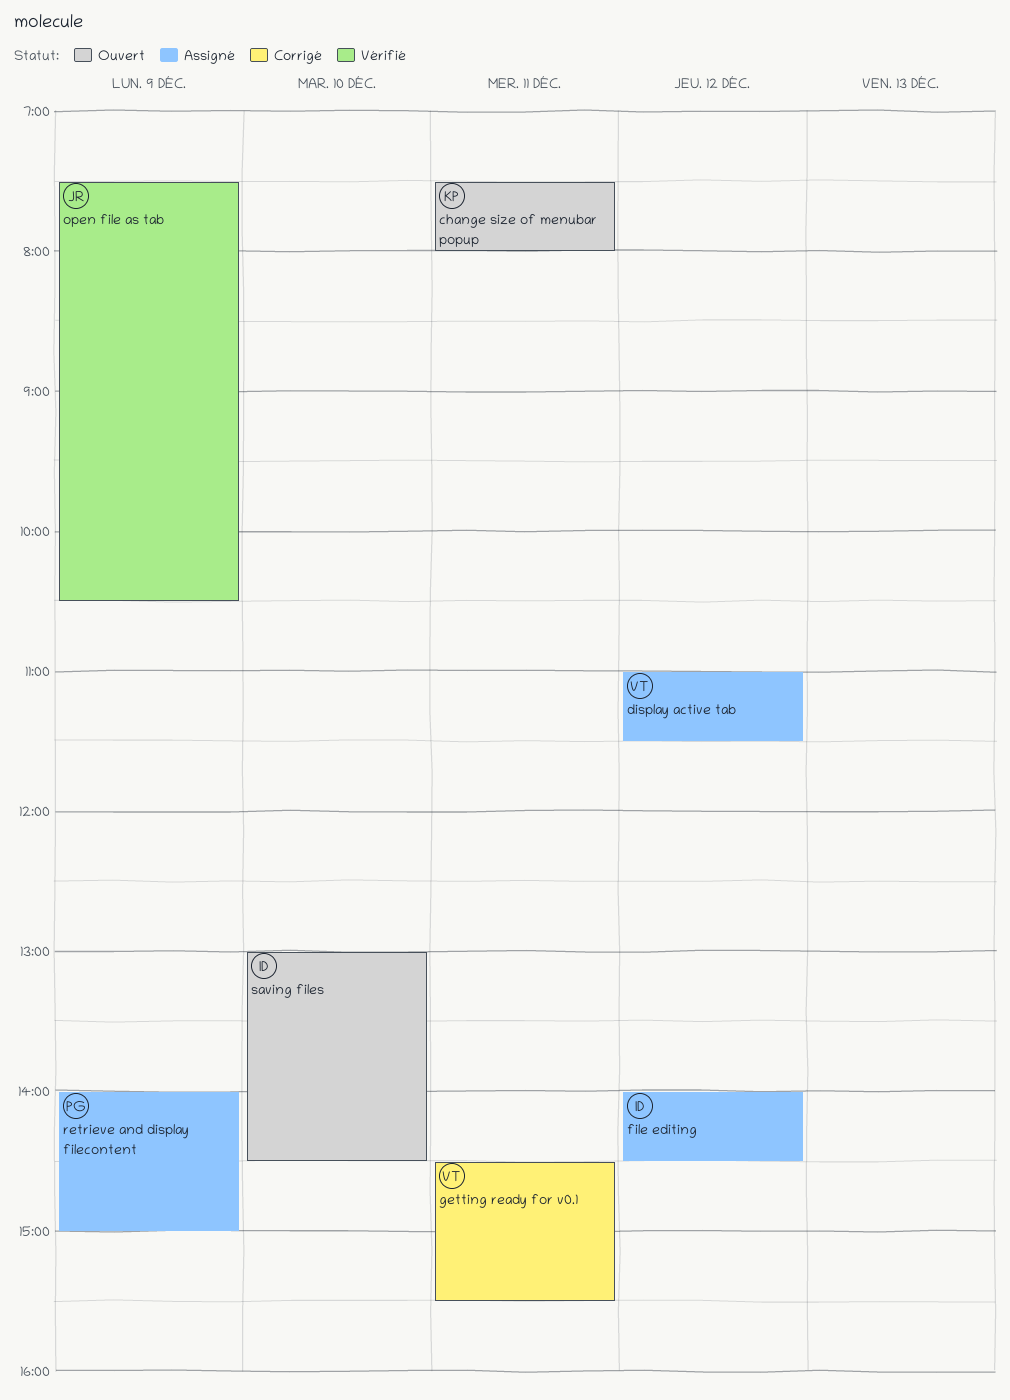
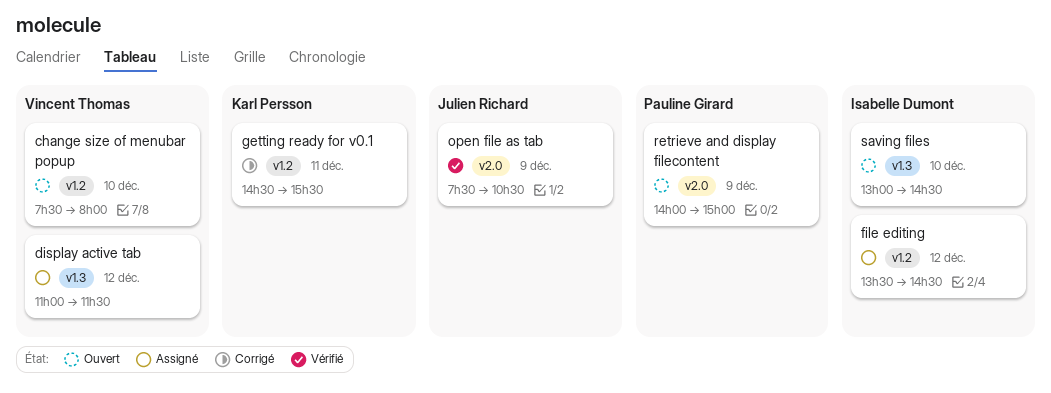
change size of menubar popup, owner: Karl Persson -> Vincent Thomas
change size of menubar popup, day: Dec 11 -> Dec 10
file editing, begins: 14:00 -> 13:30
getting ready for v0.1, owner: Vincent Thomas -> Karl Persson
retrieve and display filecontent, status: Assigné -> Ouvert

